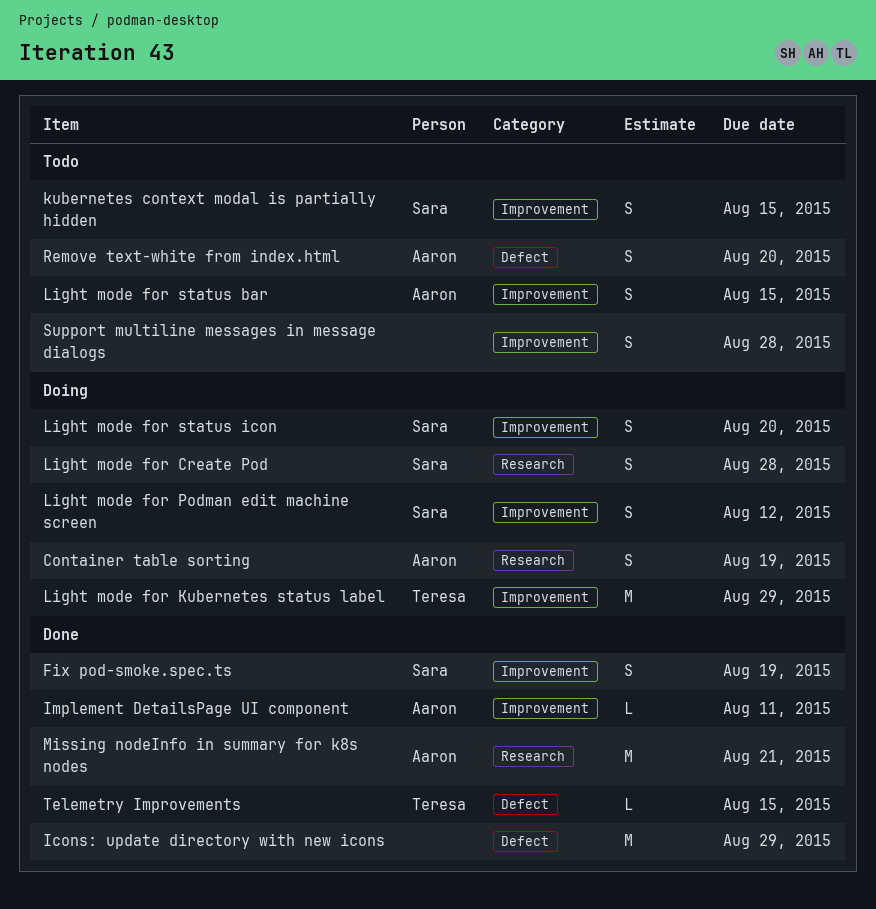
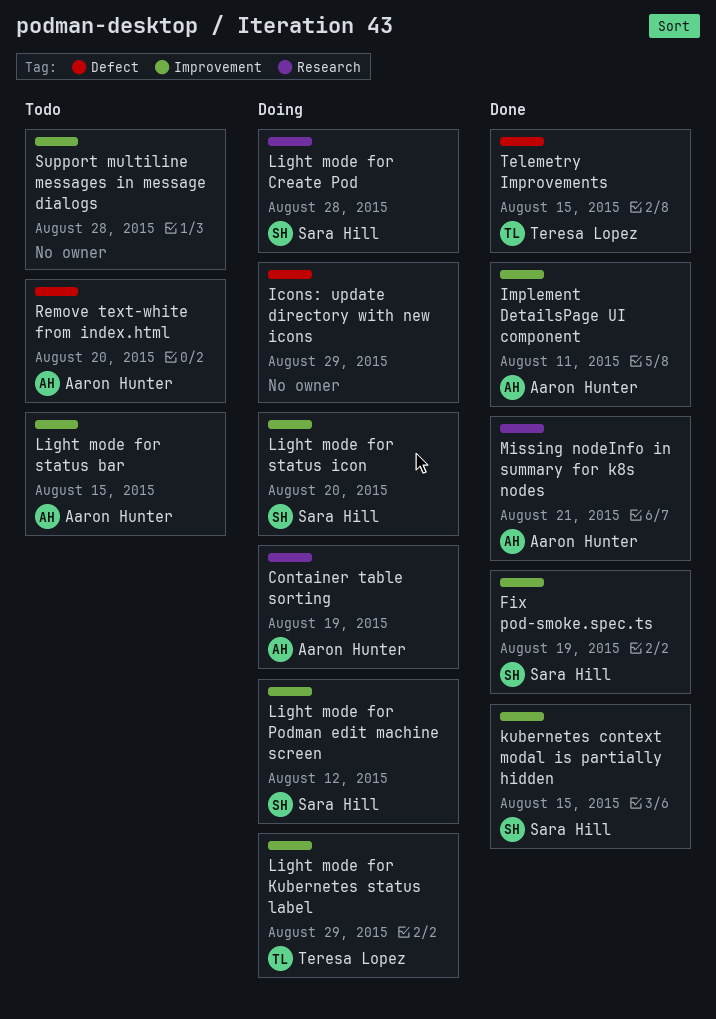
Icons: update directory with new icons, status: Done -> Doing
kubernetes context modal is partially hidden, status: Todo -> Done

